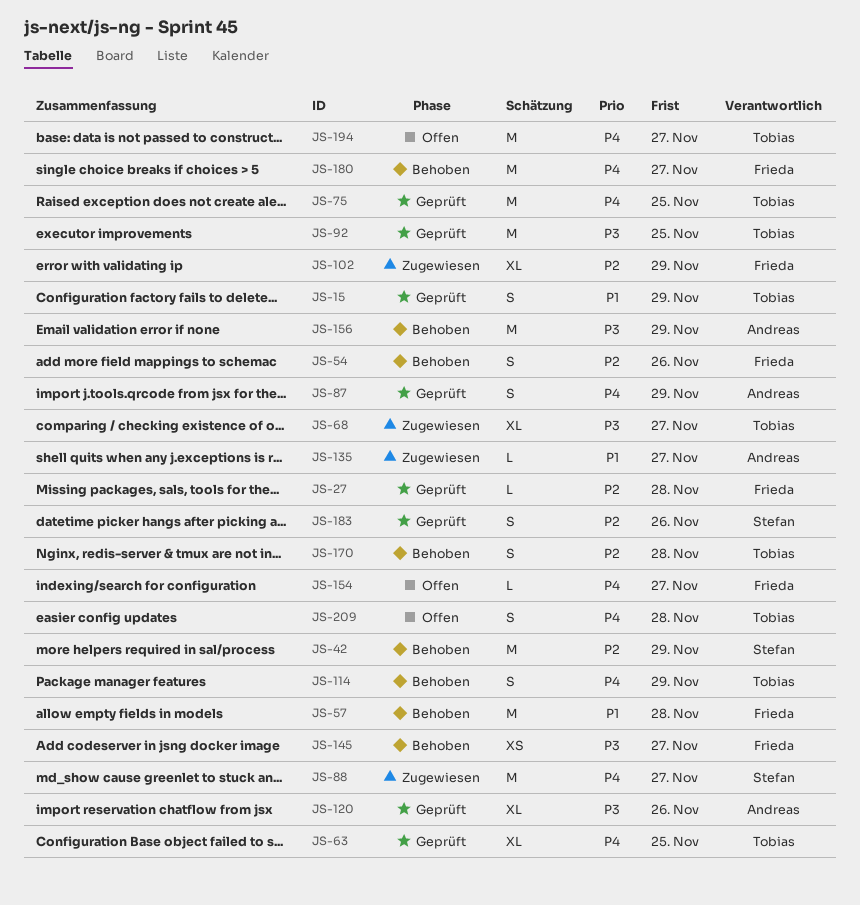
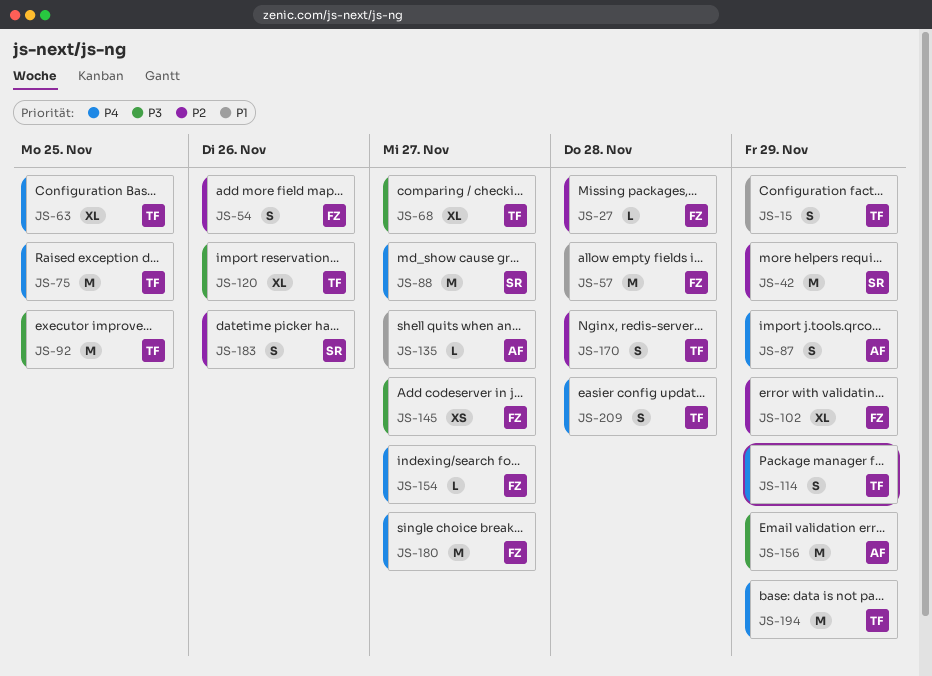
JS-120, owner: Andreas -> Tobias
JS-194, due: Nov 27 -> Nov 29

